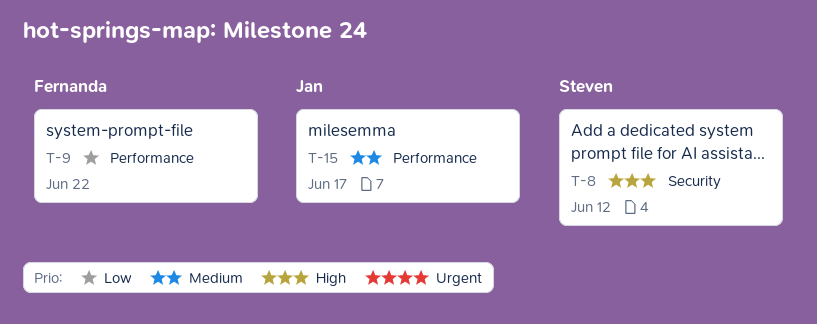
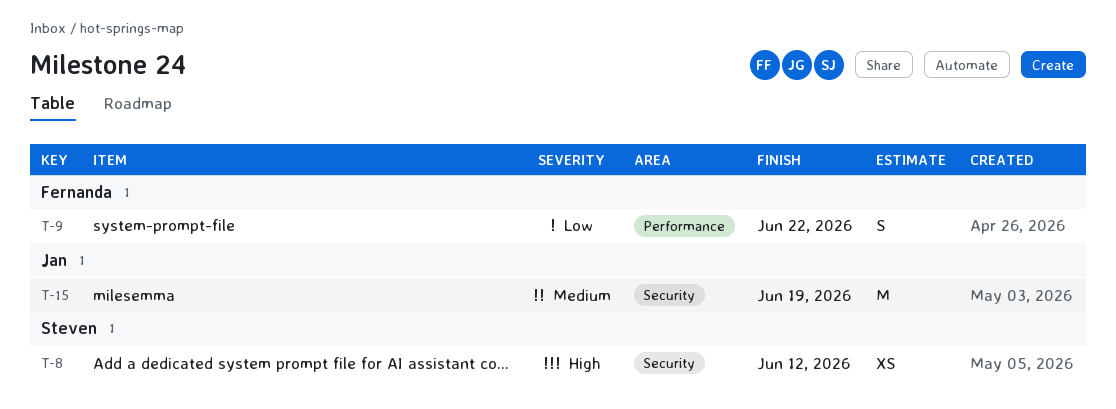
T-15, label: Performance -> Security
T-15, due: Jun 17 -> Jun 19

